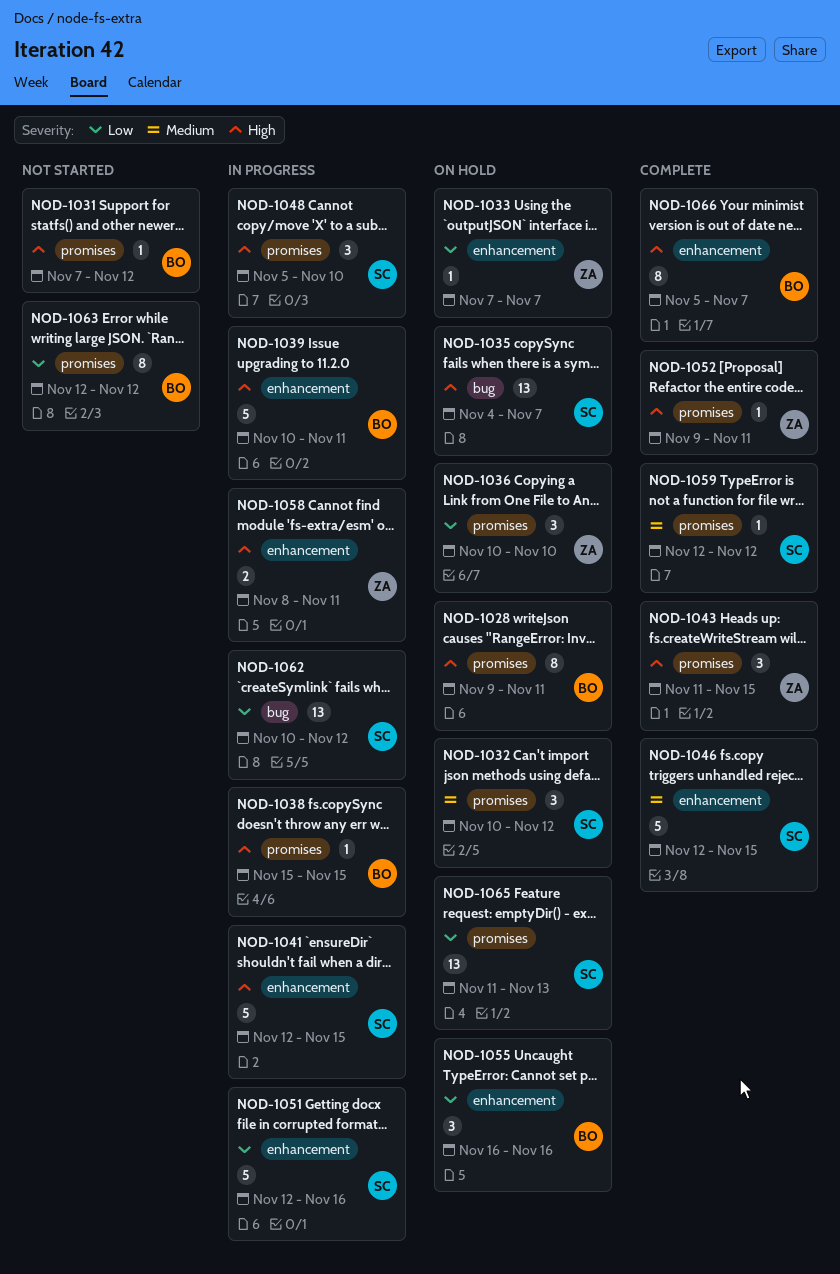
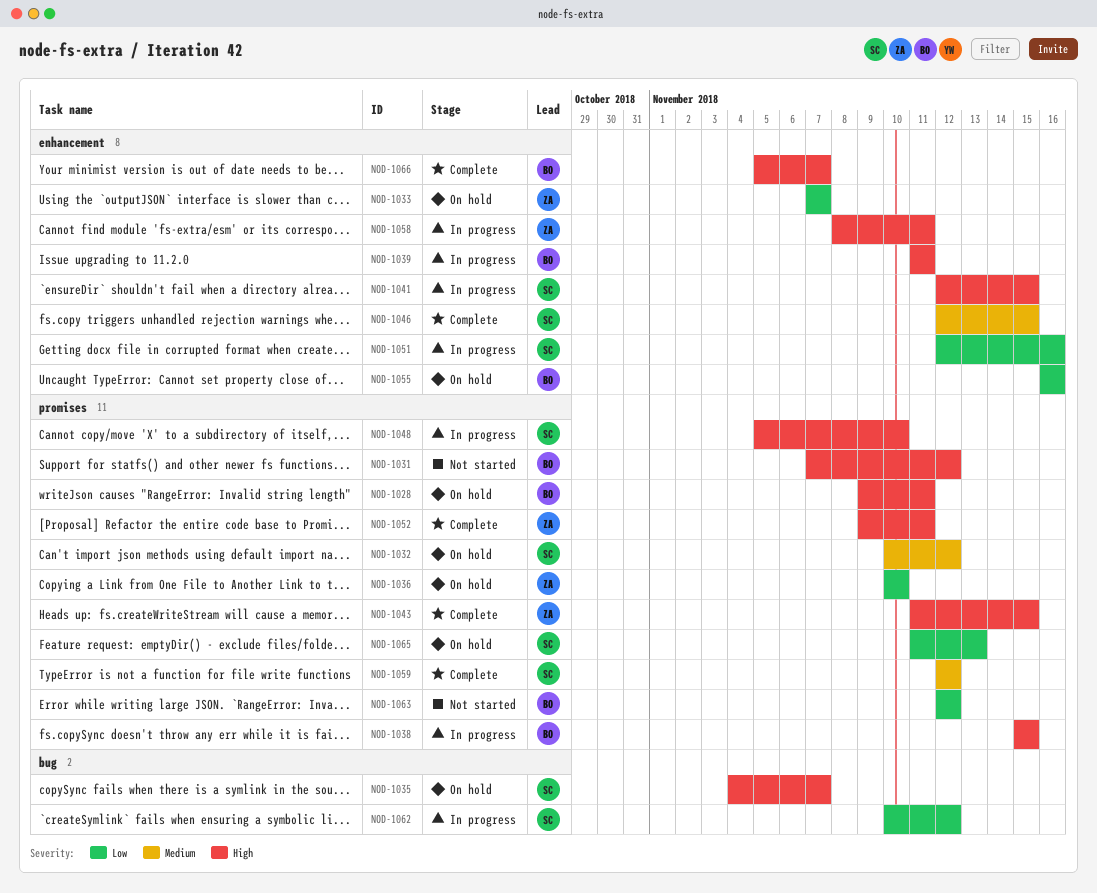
NOD-1039, start: Nov 10 -> Nov 11

